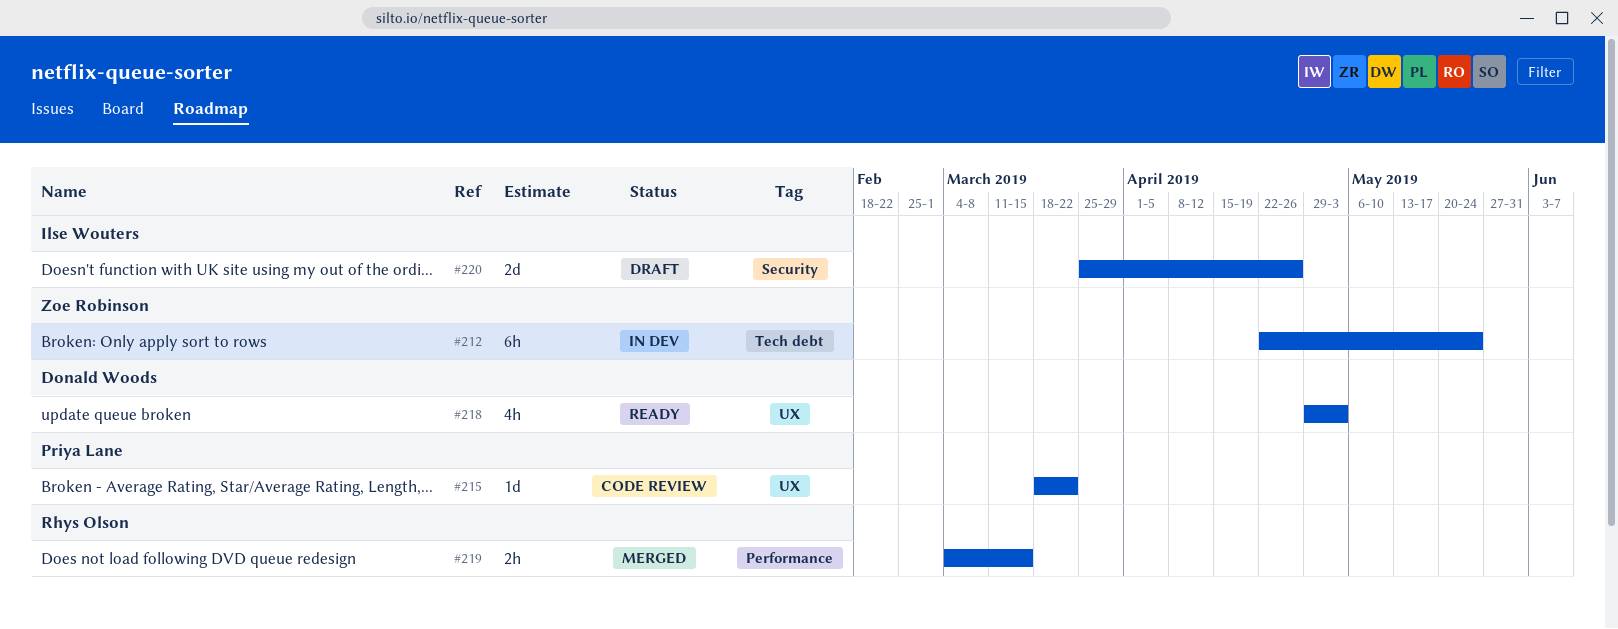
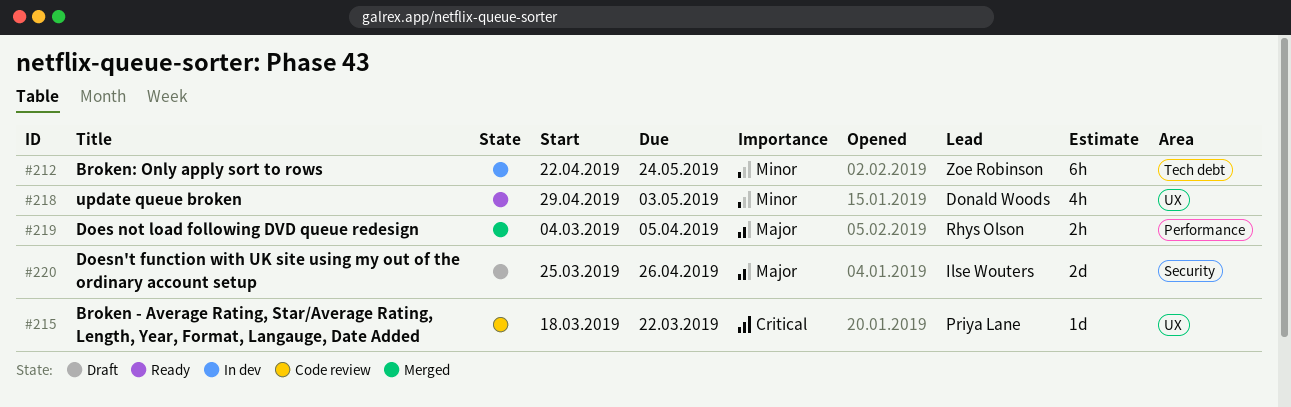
#219, due: Mar 15 -> Apr 5

